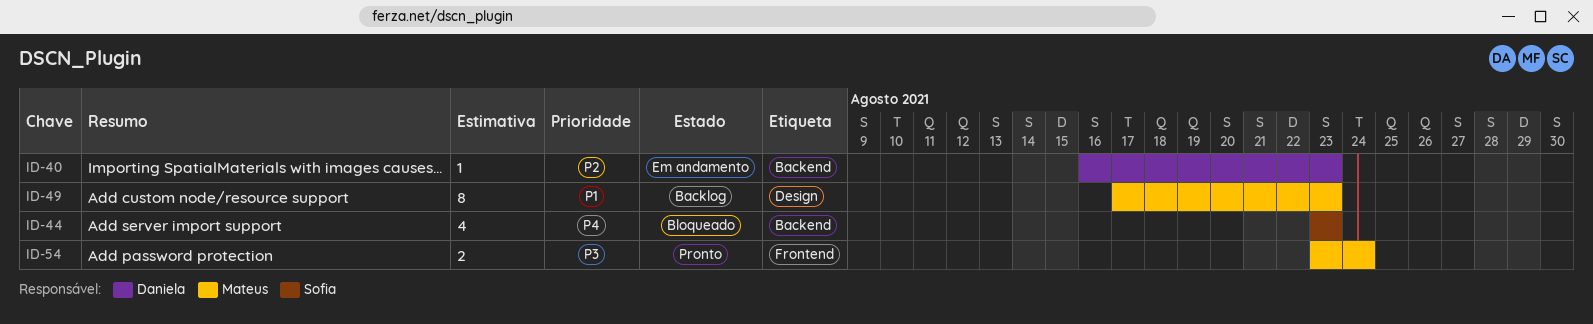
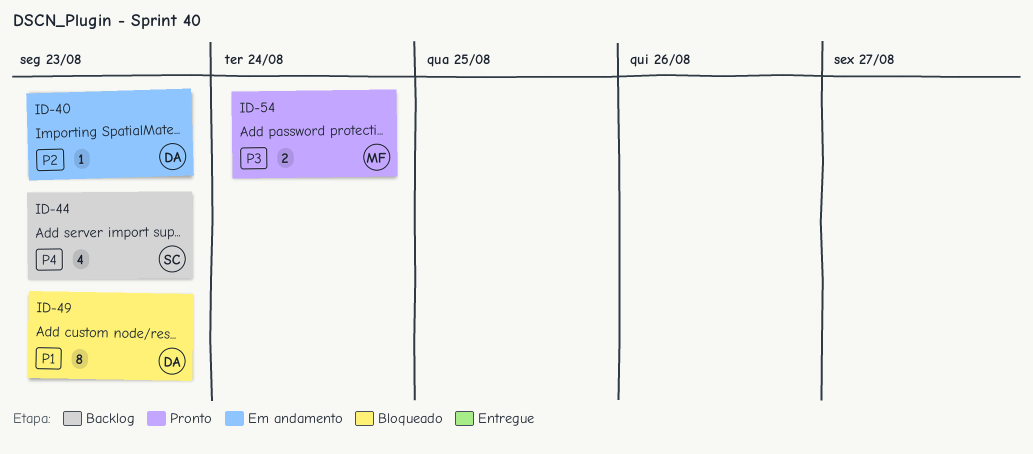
ID-44, status: Bloqueado -> Backlog
ID-49, status: Backlog -> Bloqueado
ID-49, owner: Mateus -> Daniela

